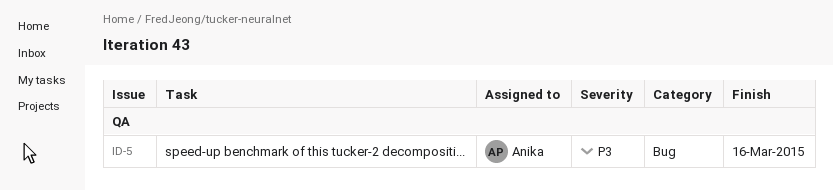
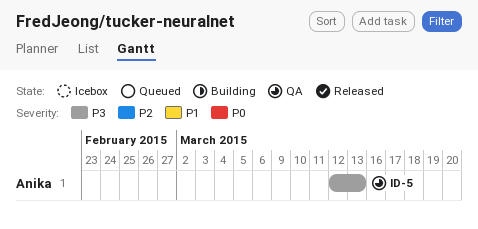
ID-5, due: Mar 16 -> Mar 13

